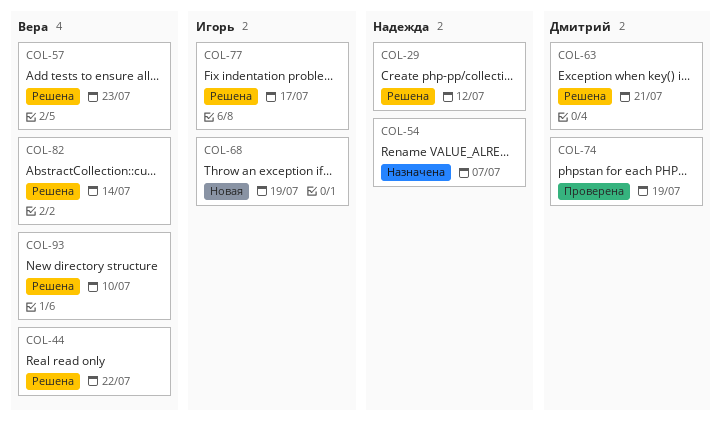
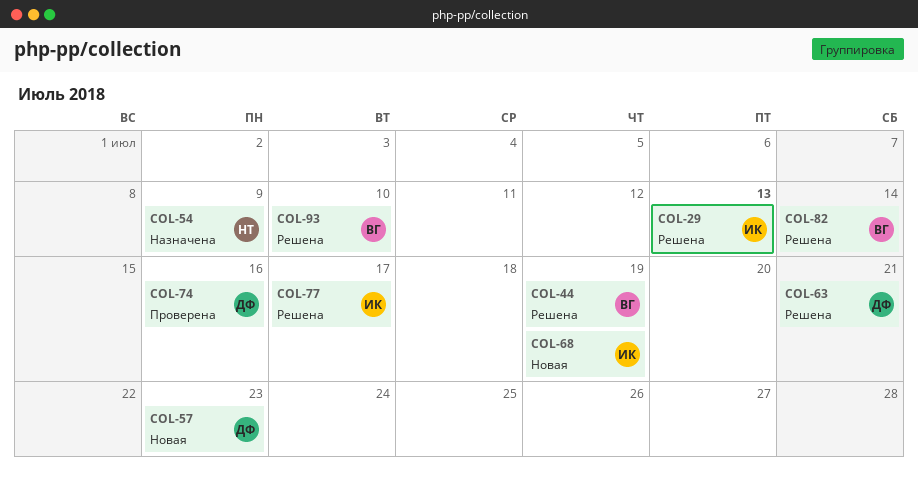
COL-29, owner: Надежда -> Игорь
COL-29, due: Jul 12 -> Jul 13
COL-44, due: Jul 22 -> Jul 19
COL-54, due: Jul 7 -> Jul 9
COL-57, status: Решена -> Новая
COL-57, owner: Вера -> Дмитрий
COL-74, due: Jul 19 -> Jul 16

